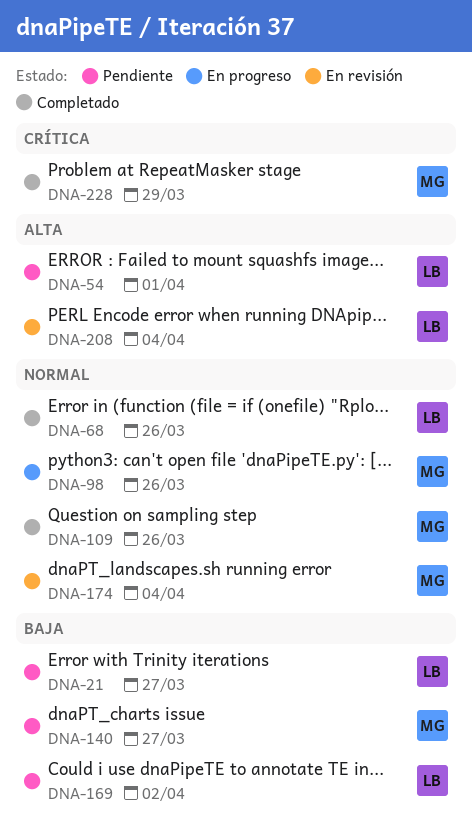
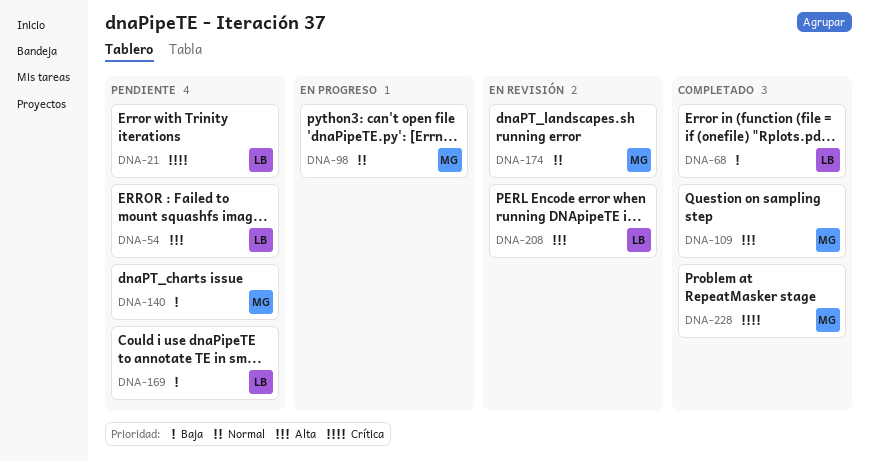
DNA-21, priority: Baja -> Crítica
DNA-68, priority: Normal -> Baja
DNA-109, priority: Normal -> Alta

